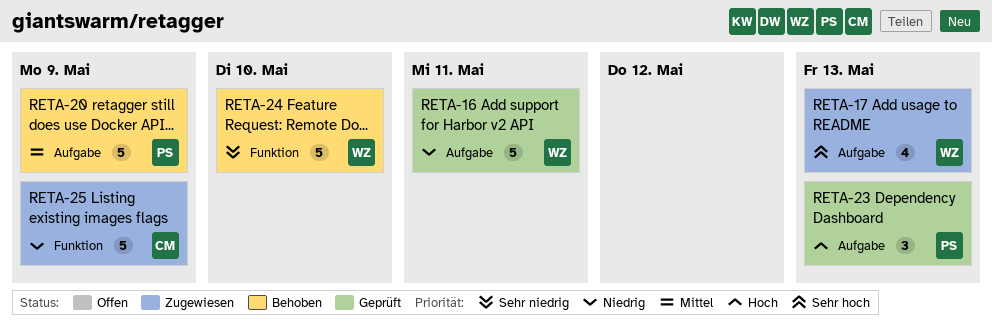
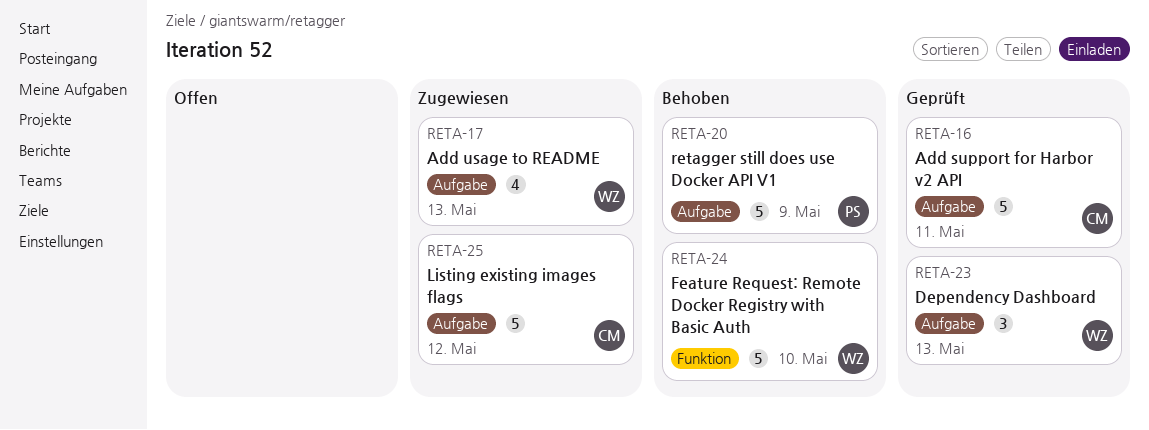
RETA-16, owner: WZ -> CM
RETA-23, owner: PS -> WZ
RETA-25, label: Funktion -> Aufgabe
RETA-25, due: May 9 -> May 12

